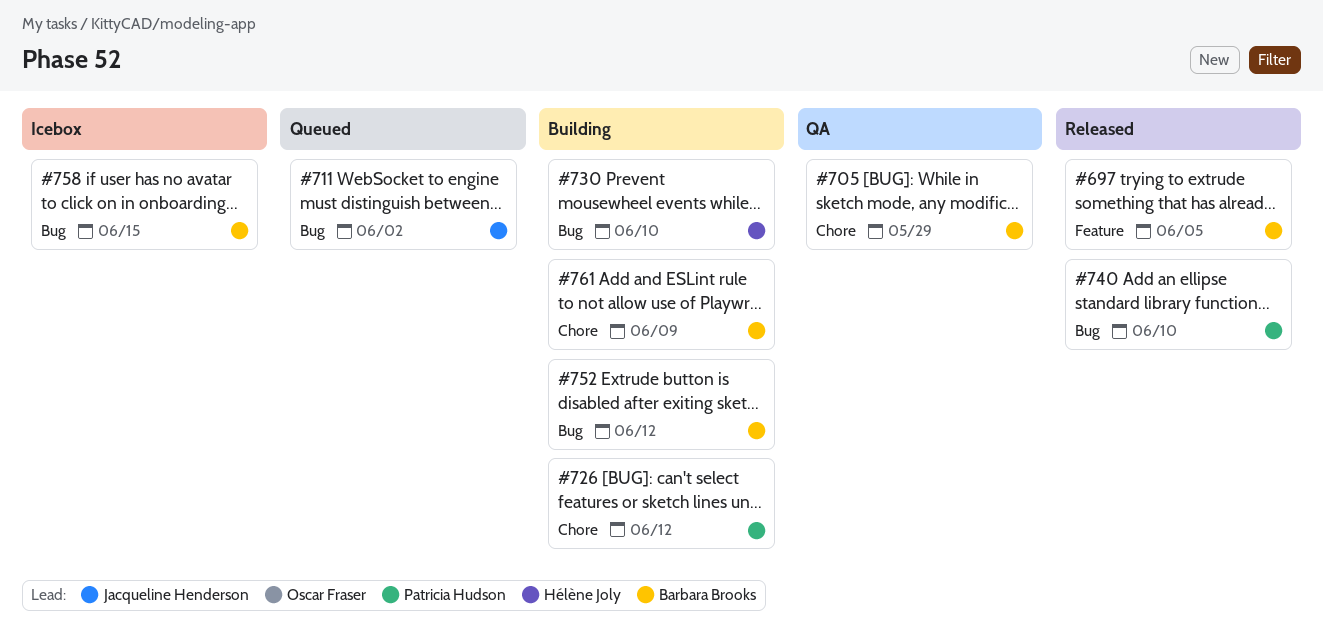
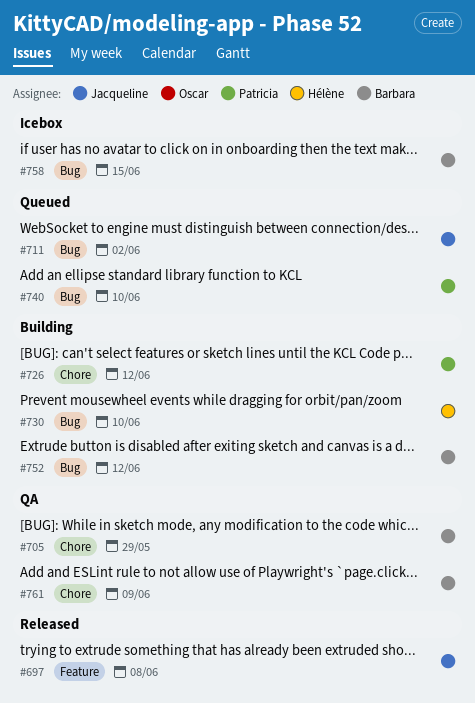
#697, owner: Barbara Brooks -> Jacqueline Henderson
#697, due: Jun 5 -> Jun 8
#740, status: Released -> Queued
#761, status: Building -> QA

